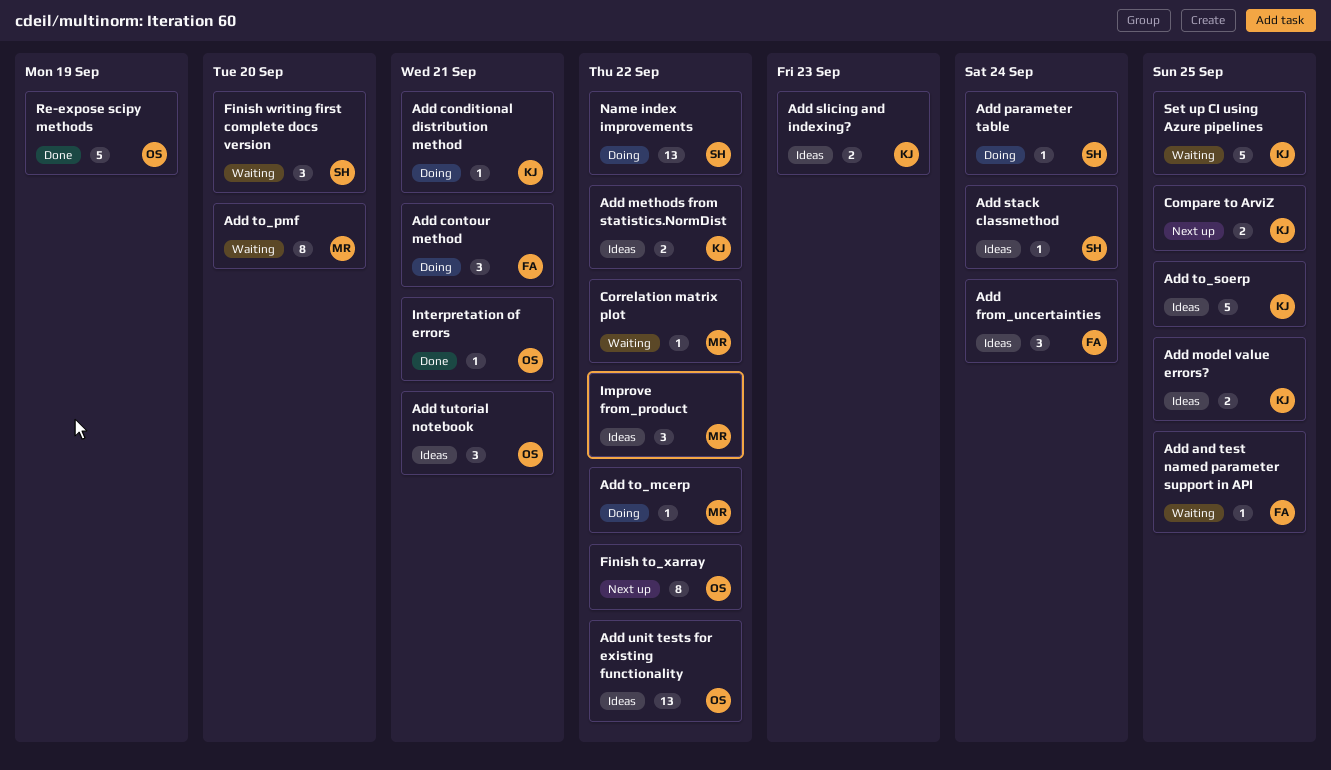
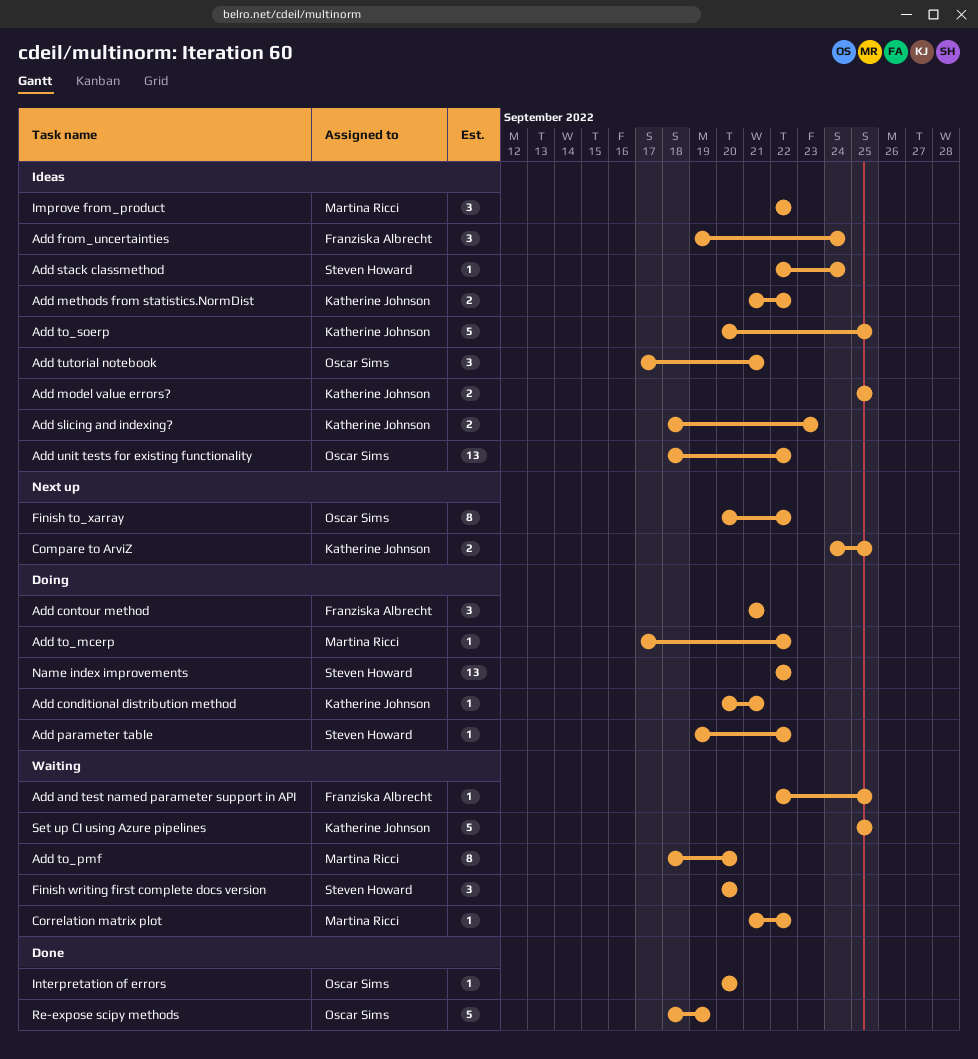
Add parameter table, due: Sep 24 -> Sep 22
Interpretation of errors, due: Sep 21 -> Sep 20

